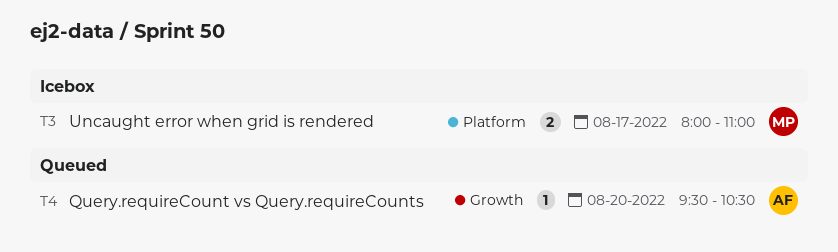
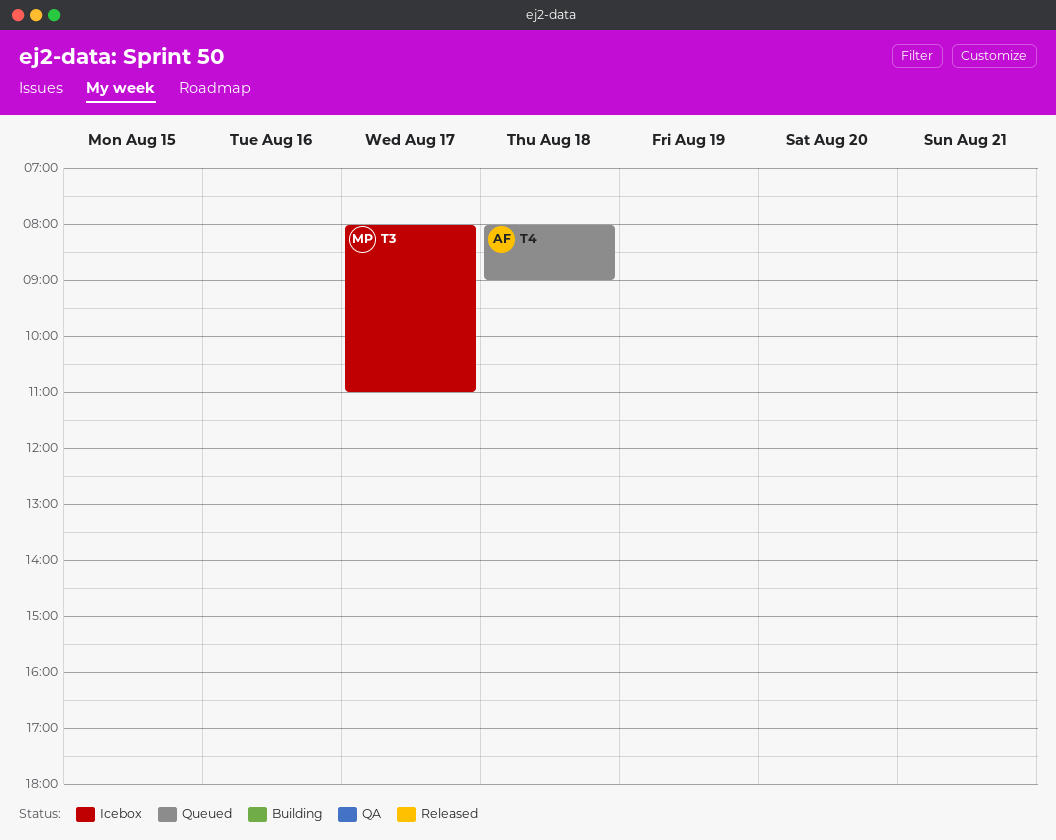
T4, day: Aug 20 -> Aug 18
T4, begins: 09:30 -> 08:00
T4, ends: 10:30 -> 09:00

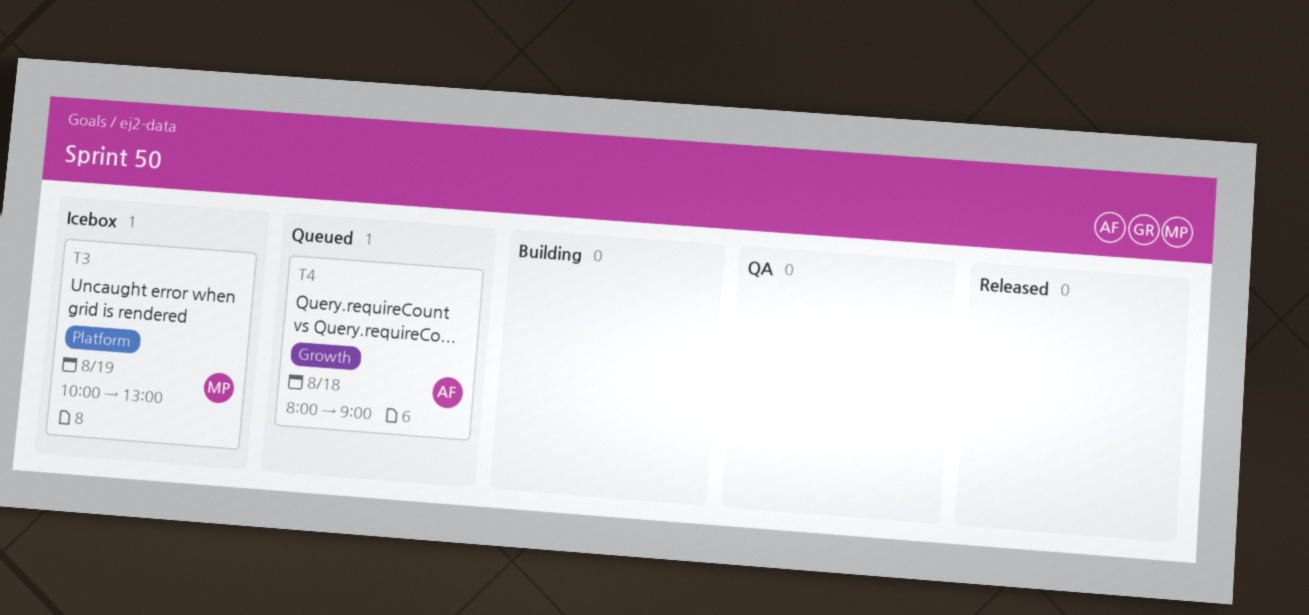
T3, day: Aug 17 -> Aug 19
T3, begins: 08:00 -> 10:00
T3, ends: 11:00 -> 13:00

